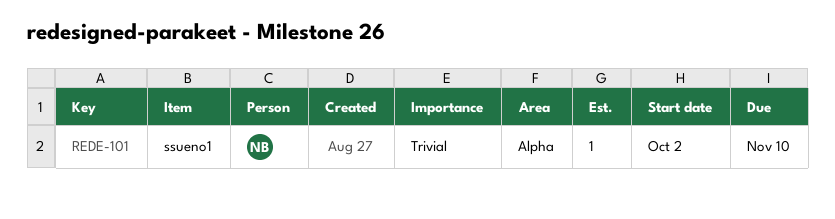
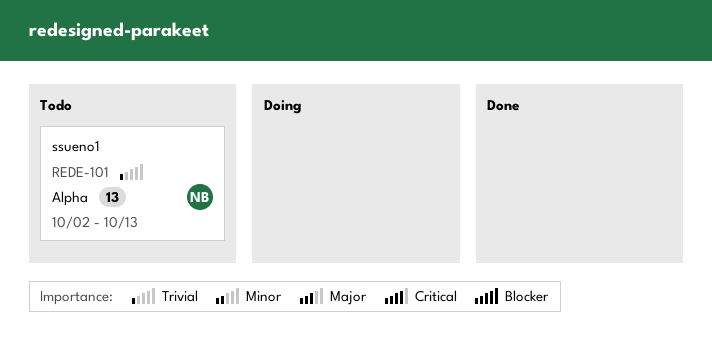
REDE-101, estimate: 1 -> 13
REDE-101, due: Nov 10 -> Oct 13

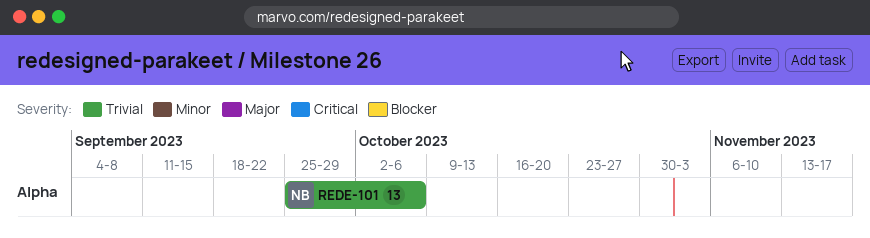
REDE-101, start: Oct 2 -> Sep 25
REDE-101, due: Oct 13 -> Oct 6

